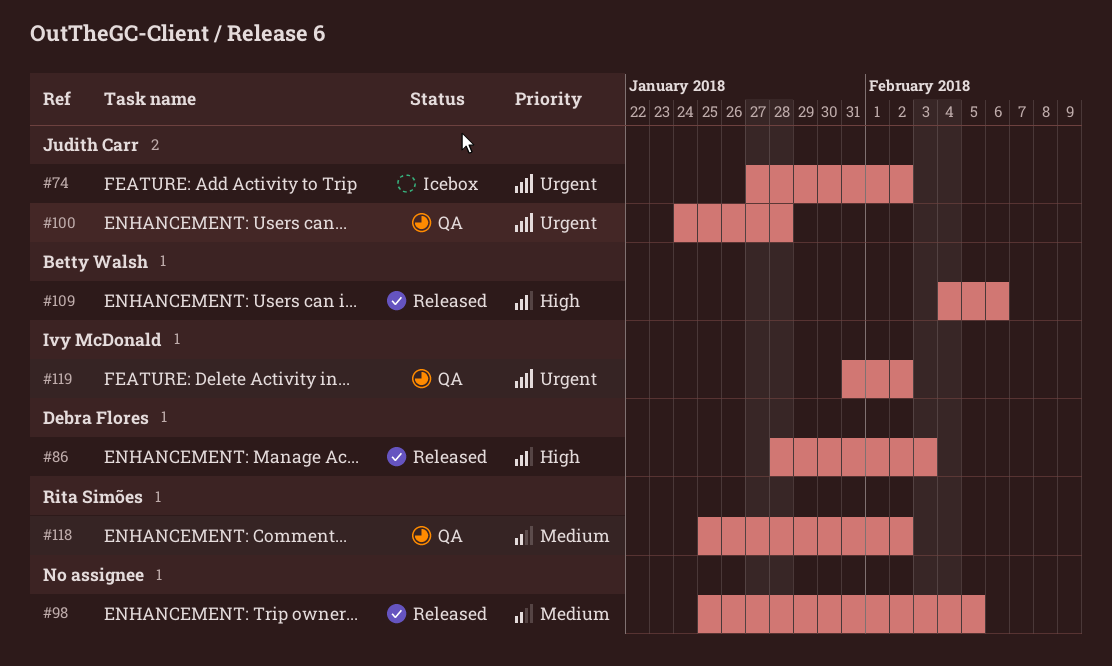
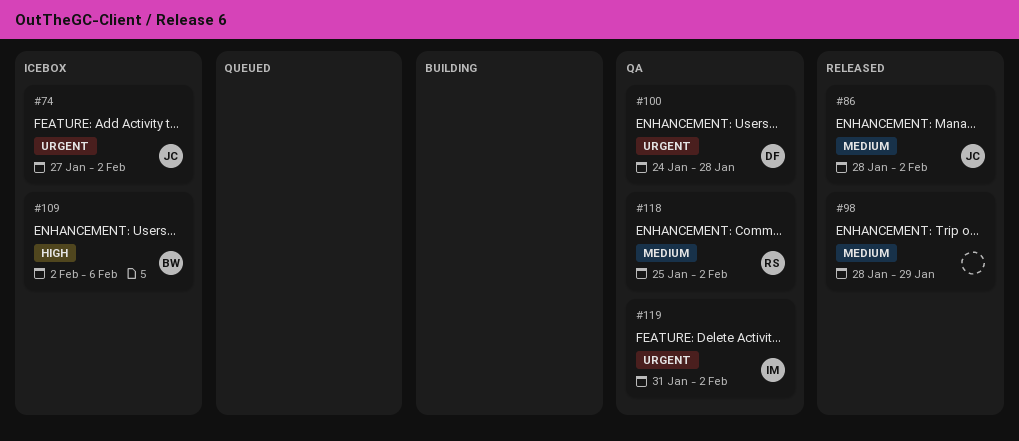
#86, owner: Debra Flores -> Judith Carr
#86, priority: High -> Medium
#86, due: Feb 3 -> Feb 2
#98, start: Jan 25 -> Jan 28
#98, due: Feb 5 -> Jan 29
#100, owner: Judith Carr -> Debra Flores
#109, status: Released -> Icebox
#109, start: Feb 4 -> Feb 2

